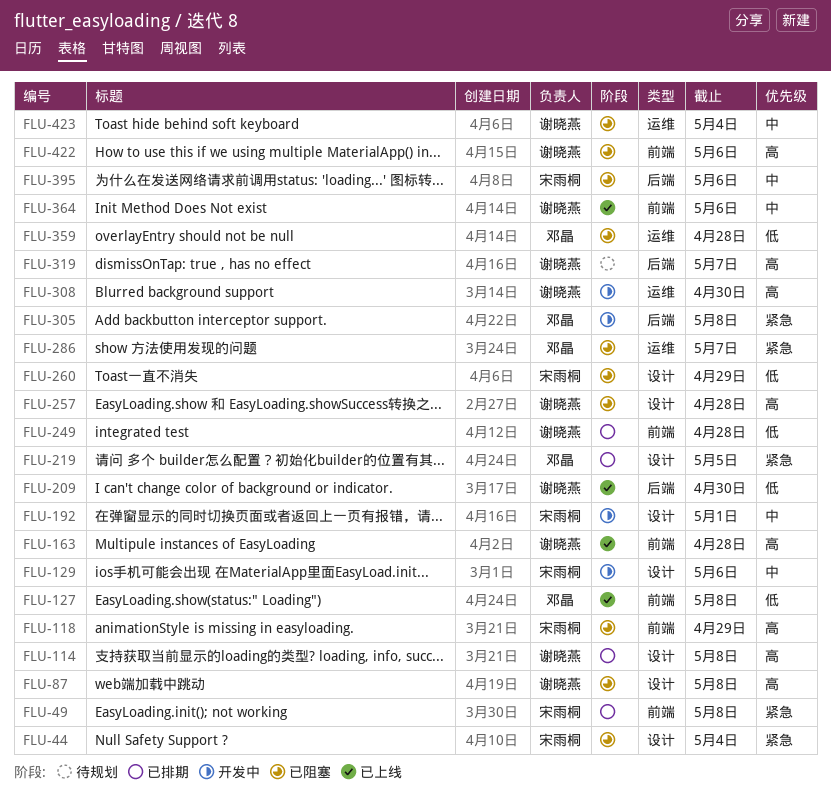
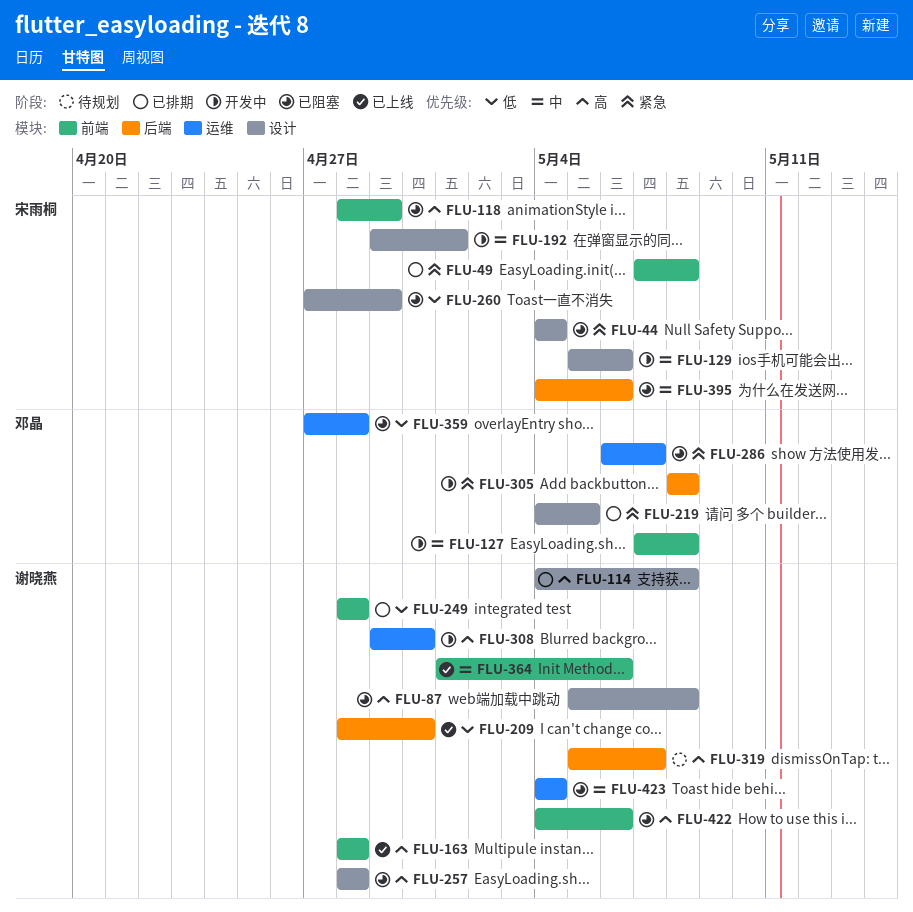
FLU-127, status: 已上线 -> 开发中
FLU-127, priority: 低 -> 中

